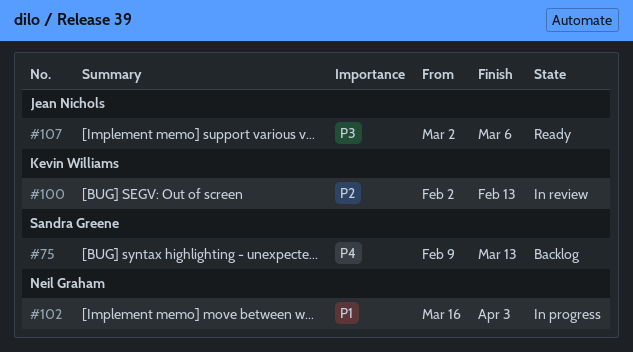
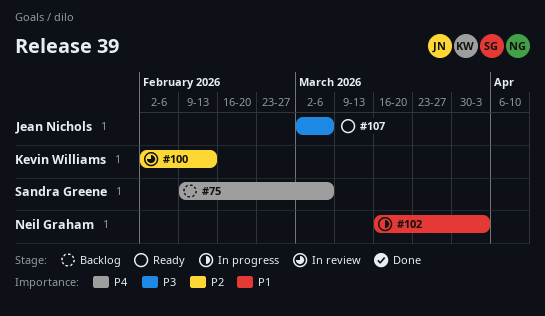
#75, due: Mar 13 -> Mar 6

